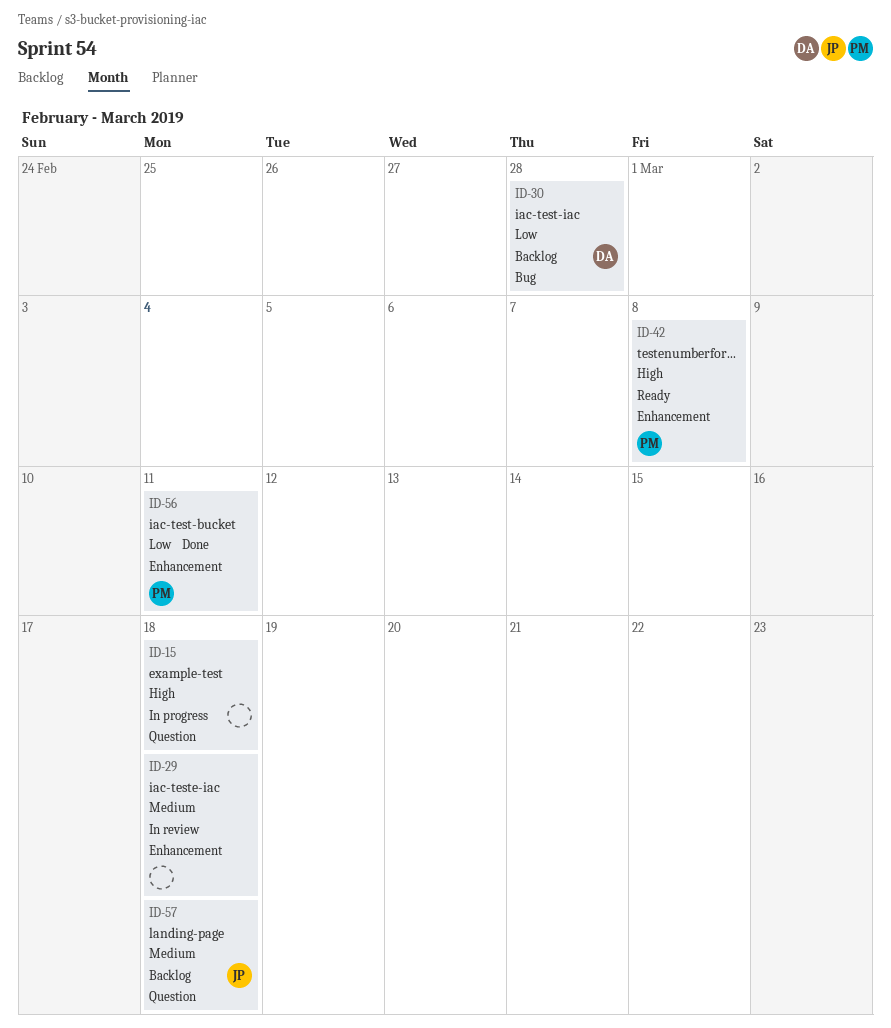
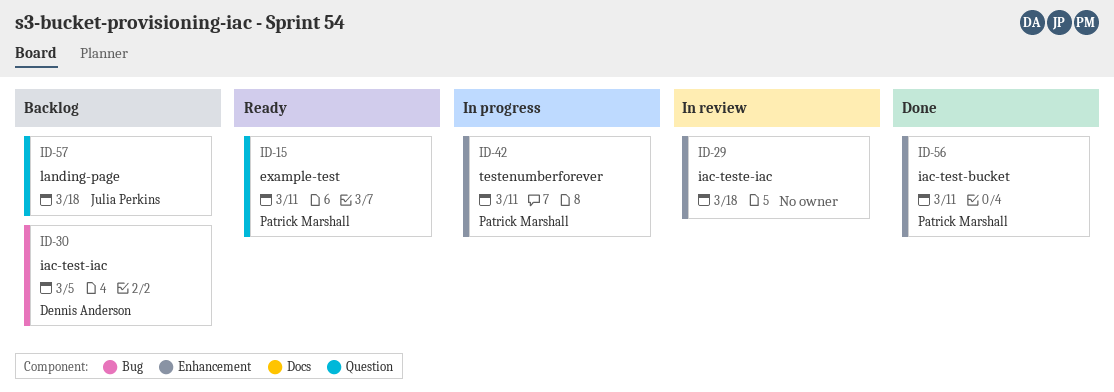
ID-15, status: In progress -> Ready
ID-15, owner: none -> Patrick Marshall
ID-15, due: Mar 18 -> Mar 11
ID-30, due: Feb 28 -> Mar 5
ID-42, status: Ready -> In progress
ID-42, due: Mar 8 -> Mar 11

